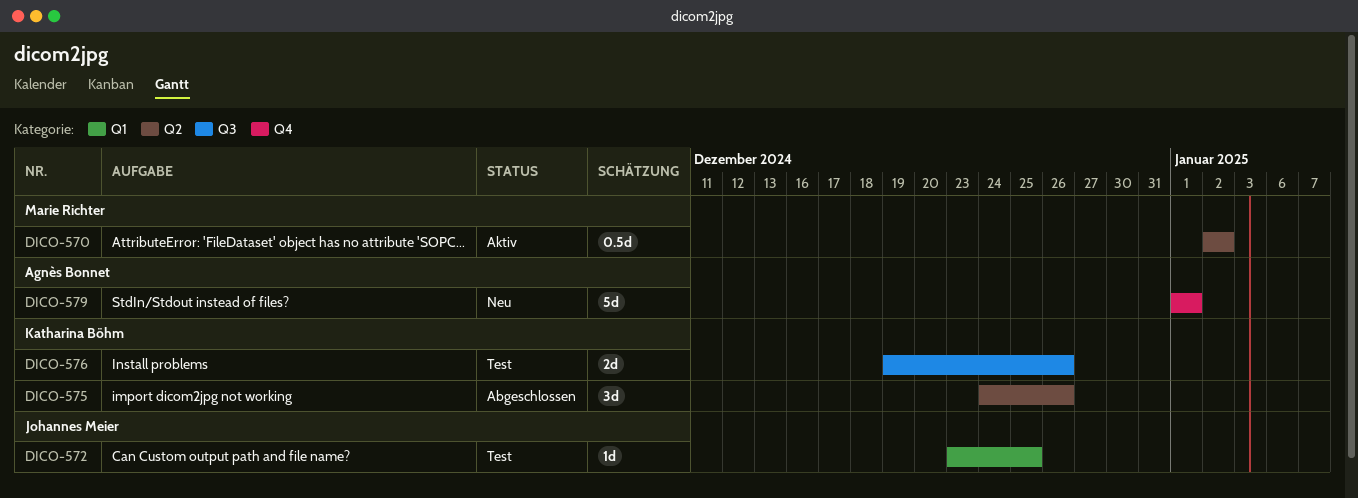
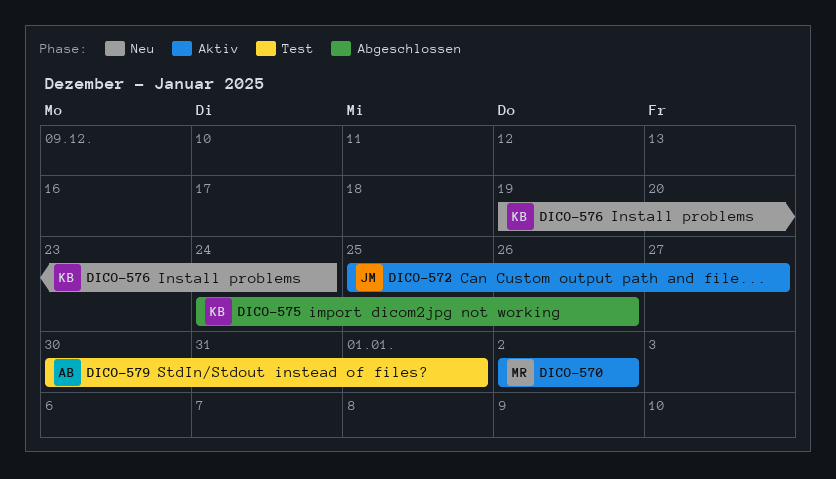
DICO-572, status: Test -> Aktiv
DICO-572, start: Dec 23 -> Dec 25
DICO-572, due: Dec 25 -> Dec 27
DICO-576, status: Test -> Neu
DICO-576, due: Dec 26 -> Dec 24
DICO-579, status: Neu -> Test
DICO-579, start: Jan 1 -> Dec 30

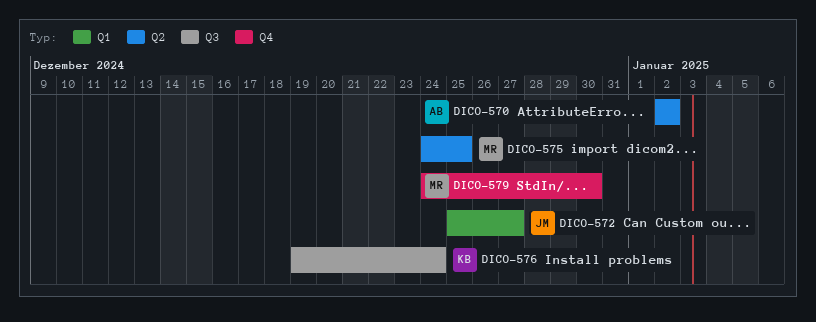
DICO-570, owner: MR -> AB
DICO-575, owner: KB -> MR
DICO-575, due: Dec 26 -> Dec 25
DICO-579, owner: AB -> MR
DICO-579, start: Dec 30 -> Dec 24
DICO-579, due: Jan 1 -> Dec 30

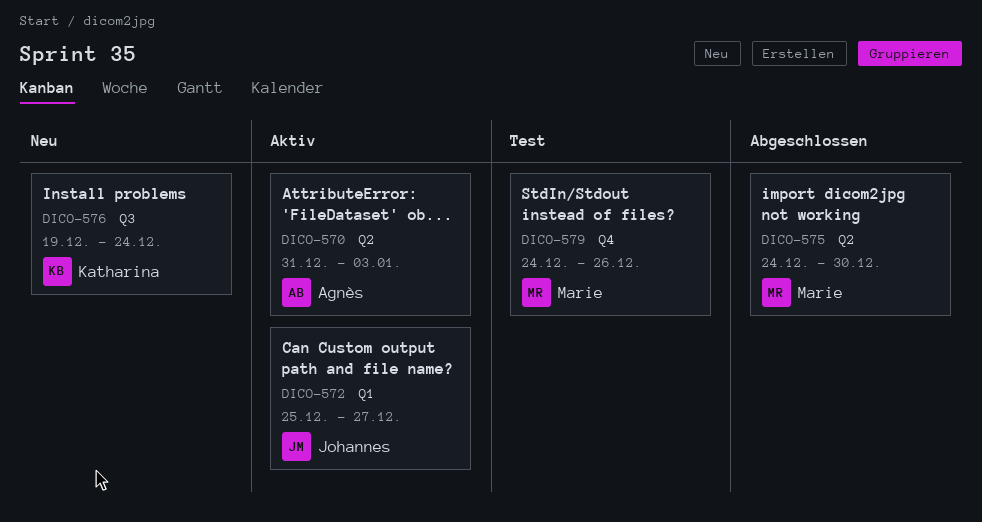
DICO-570, start: Jan 2 -> Dec 31
DICO-570, due: Jan 2 -> Jan 3
DICO-575, due: Dec 25 -> Dec 30
DICO-579, due: Dec 30 -> Dec 26

